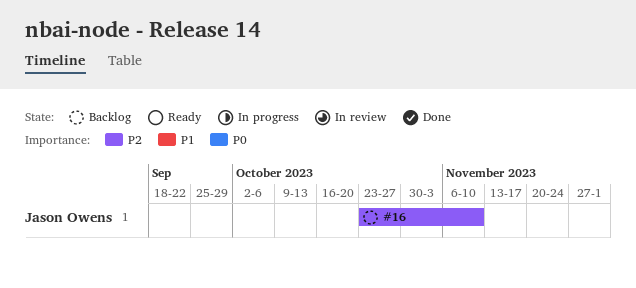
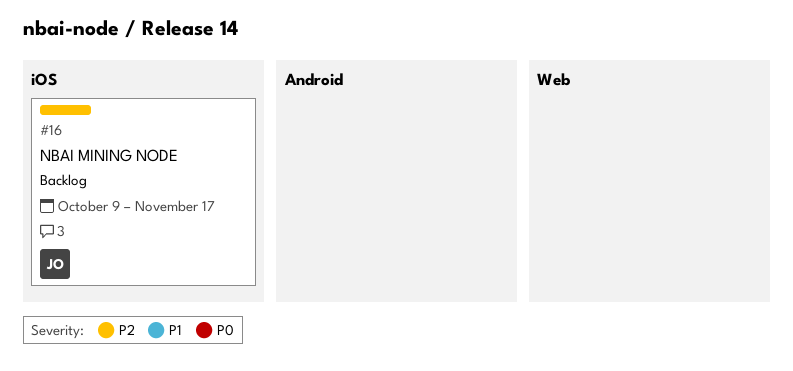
#16, start: Oct 23 -> Oct 9
#16, due: Nov 10 -> Nov 17

